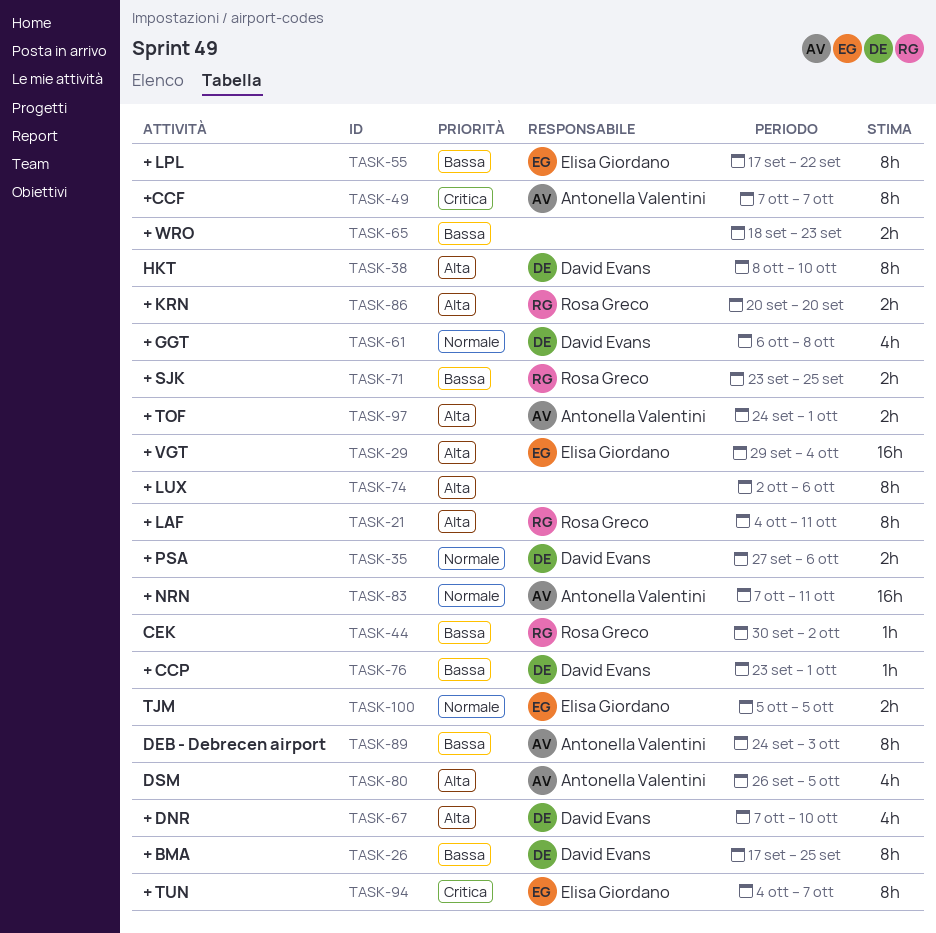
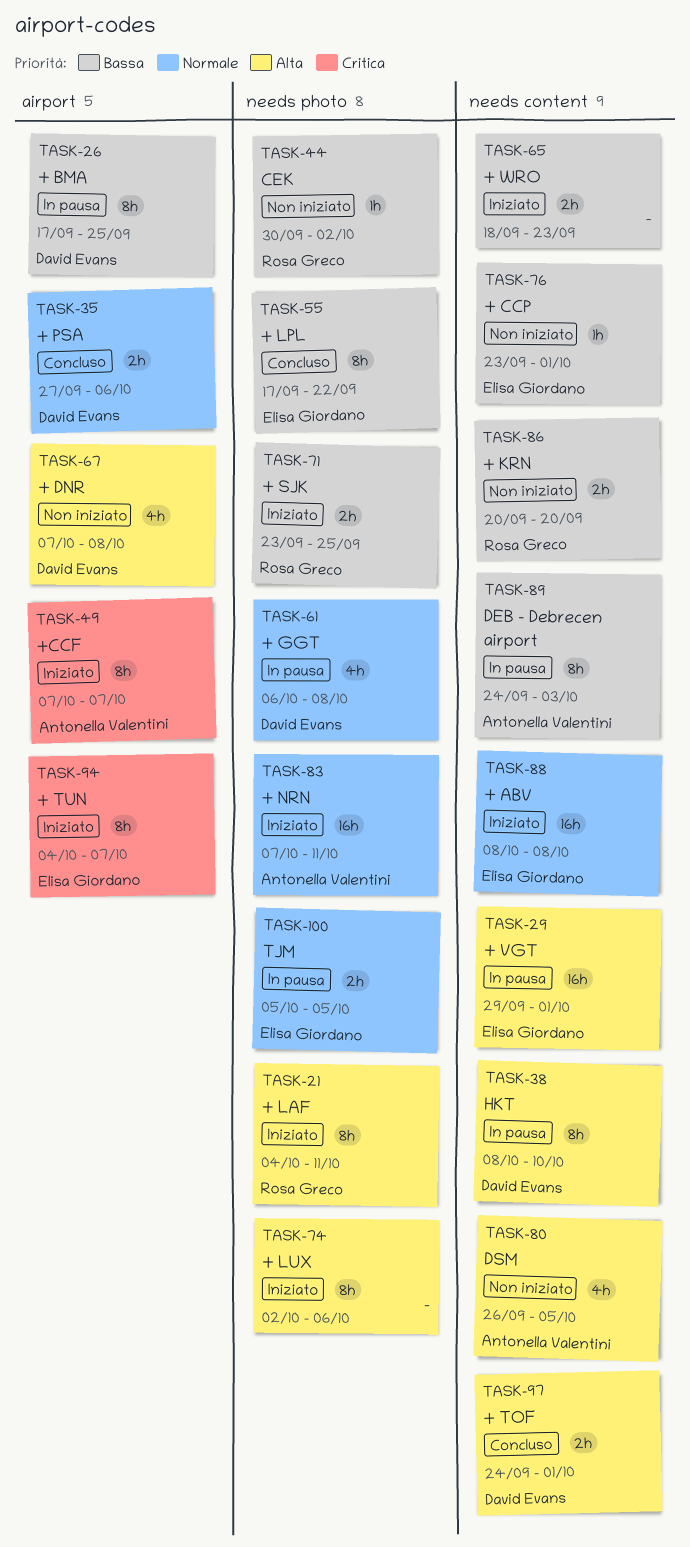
TASK-29, due: Oct 4 -> Oct 1
TASK-67, due: Oct 10 -> Oct 8
TASK-76, owner: David Evans -> Elisa Giordano
TASK-86, priority: Alta -> Bassa
TASK-88: none -> present
TASK-97, owner: Antonella Valentini -> David Evans

